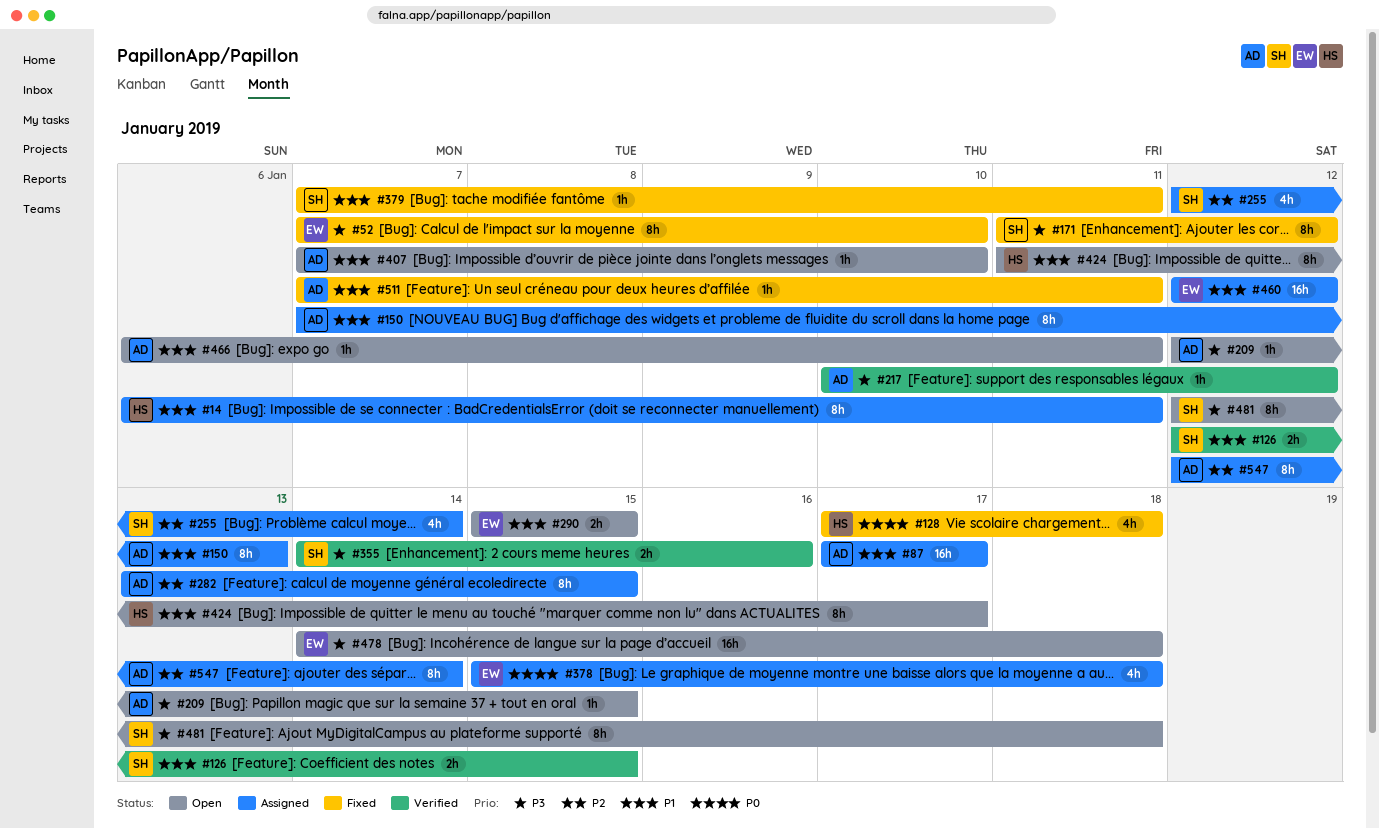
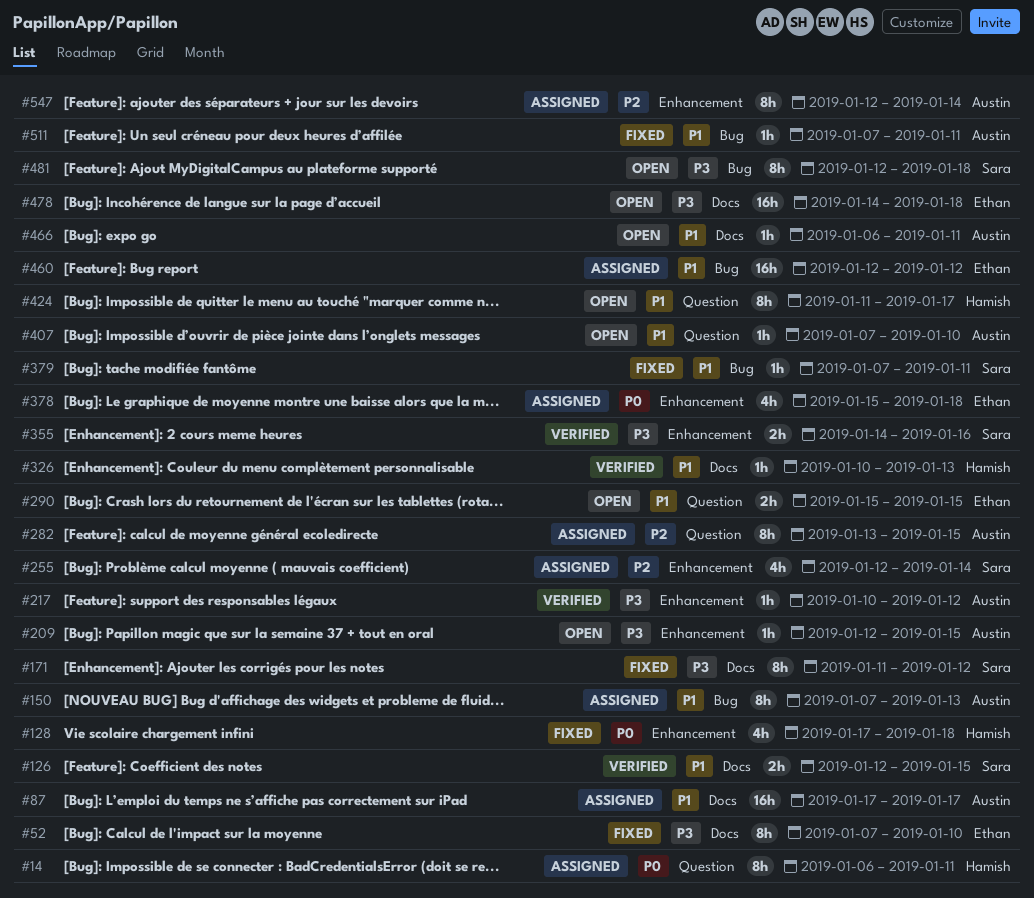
#14, priority: P1 -> P0
#326: none -> present

